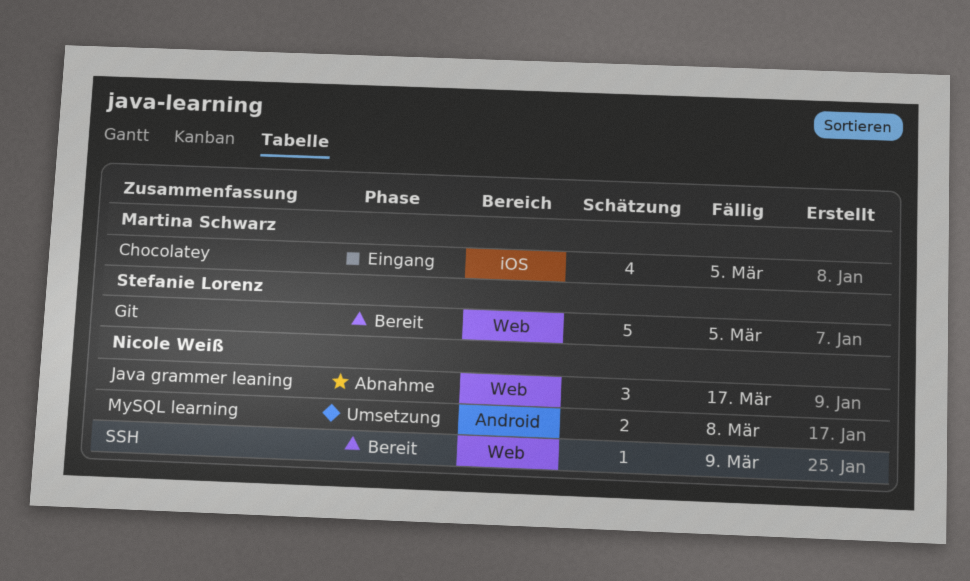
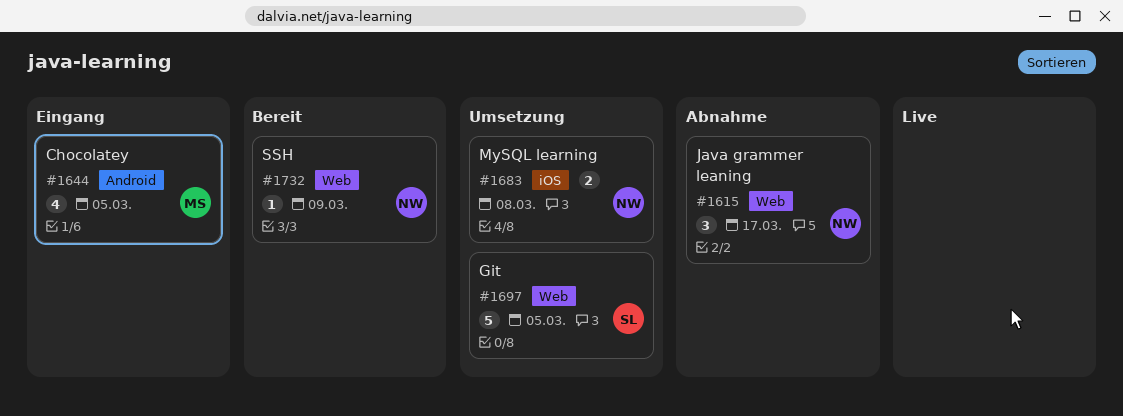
Chocolatey, label: iOS -> Android
Git, status: Bereit -> Umsetzung
MySQL learning, label: Android -> iOS

